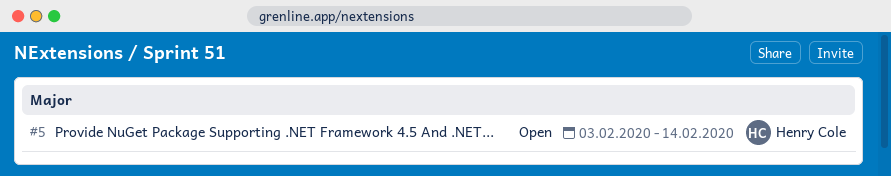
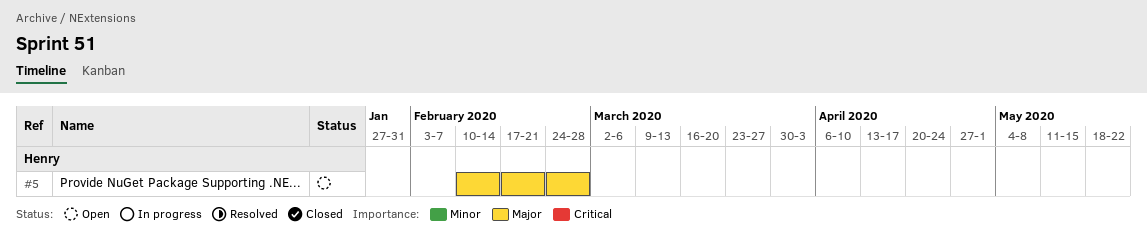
#5, start: Feb 3 -> Feb 10
#5, due: Feb 14 -> Feb 28

